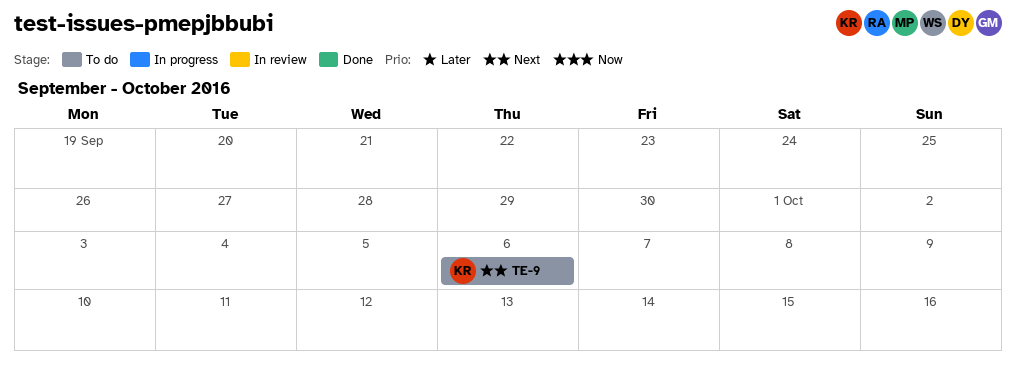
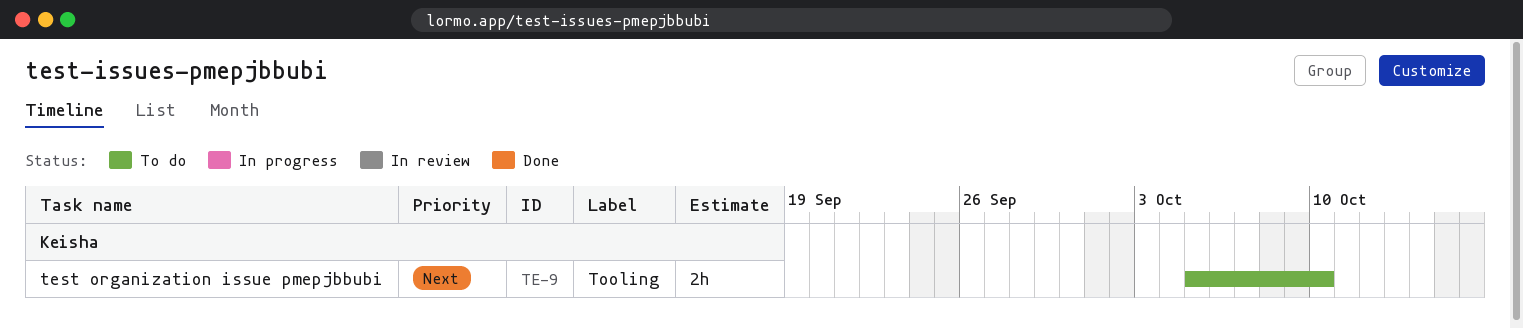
TE-9, start: Oct 6 -> Oct 5
TE-9, due: Oct 6 -> Oct 10

